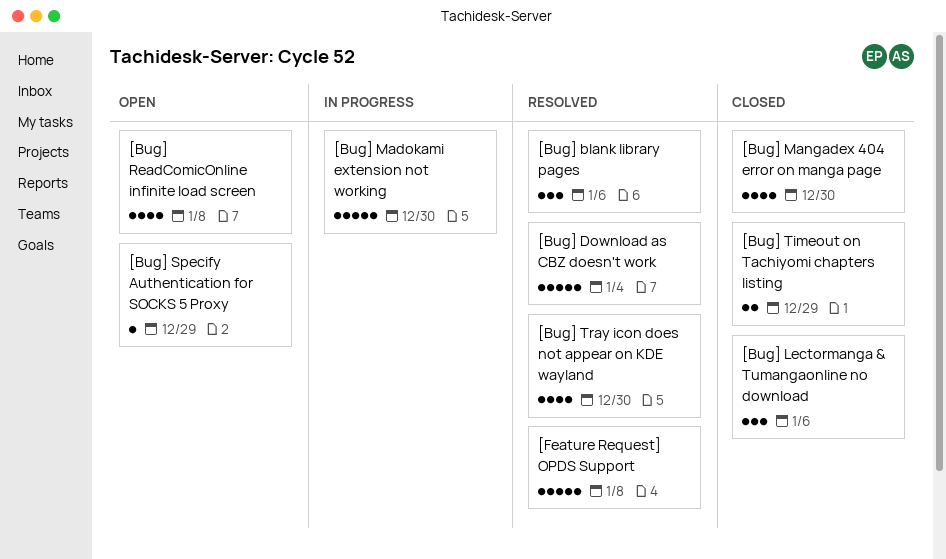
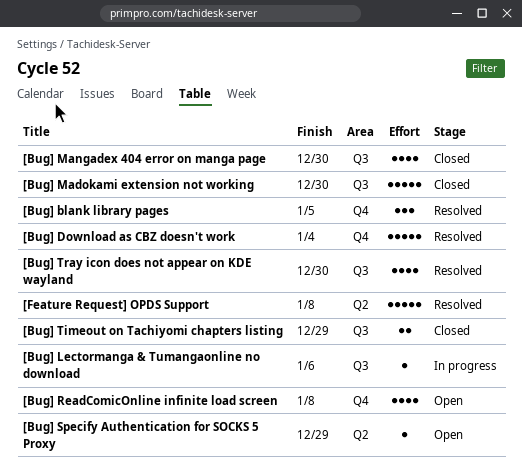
[Bug] blank library pages, due: Jan 6 -> Jan 5
[Bug] Lectormanga & Tumangaonline no download, status: Closed -> In progress
[Bug] Lectormanga & Tumangaonline no download, estimate: 3 -> 1
[Bug] Madokami extension not working, status: In progress -> Closed

